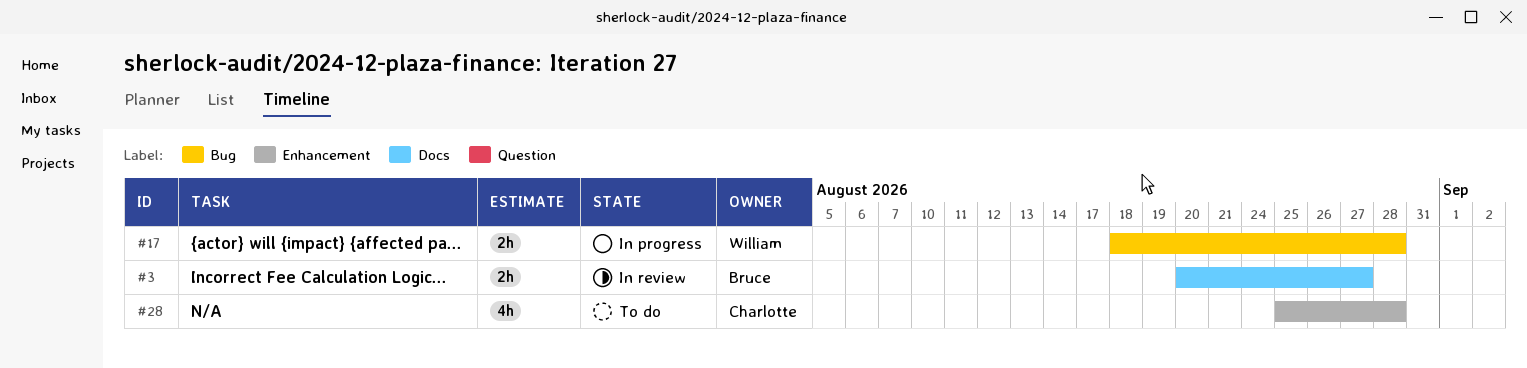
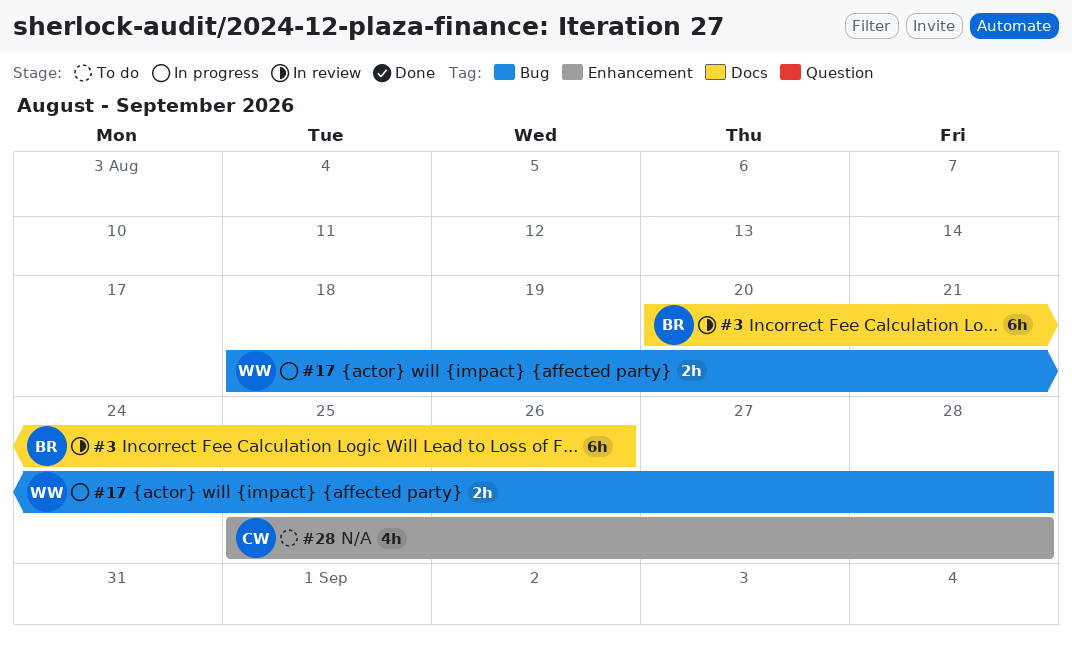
#3, estimate: 2h -> 6h
#3, due: Aug 27 -> Aug 26

